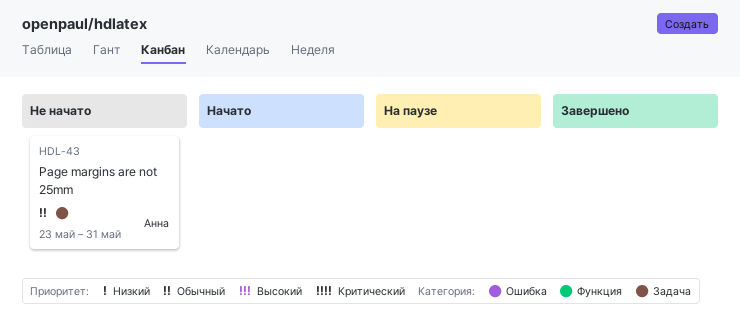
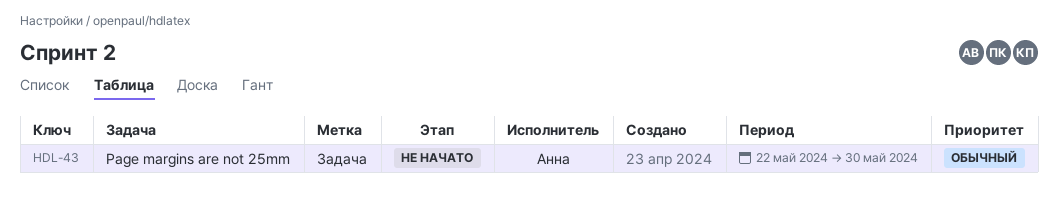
HDL-43, start: May 23 -> May 22
HDL-43, due: May 31 -> May 30

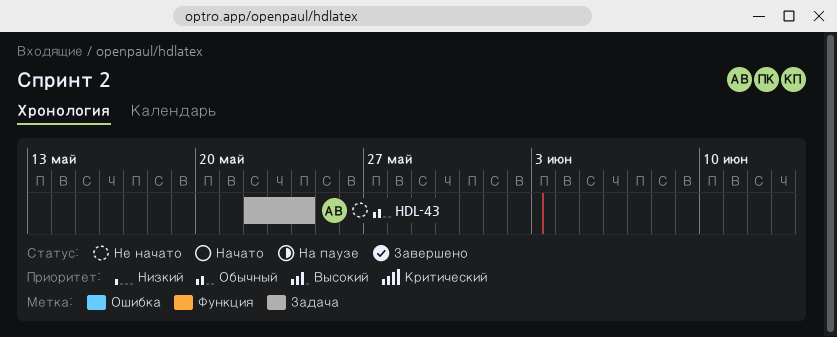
HDL-43, due: May 30 -> May 24

